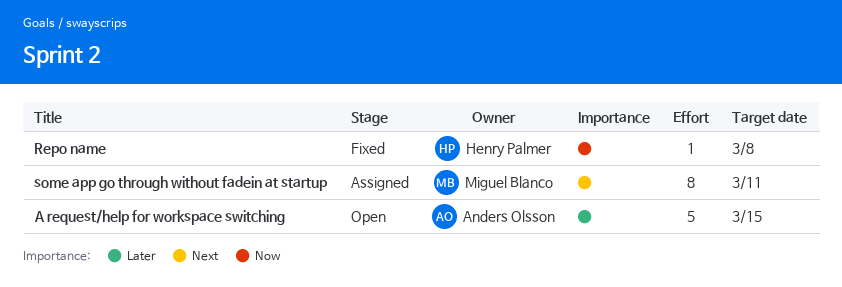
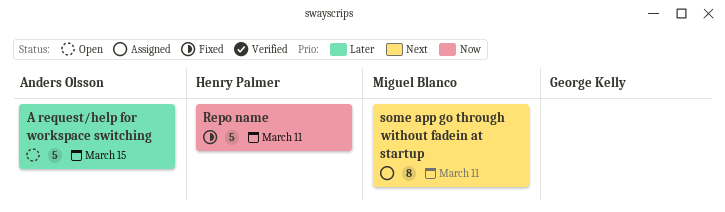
Repo name, estimate: 1 -> 5
Repo name, due: Mar 8 -> Mar 11

